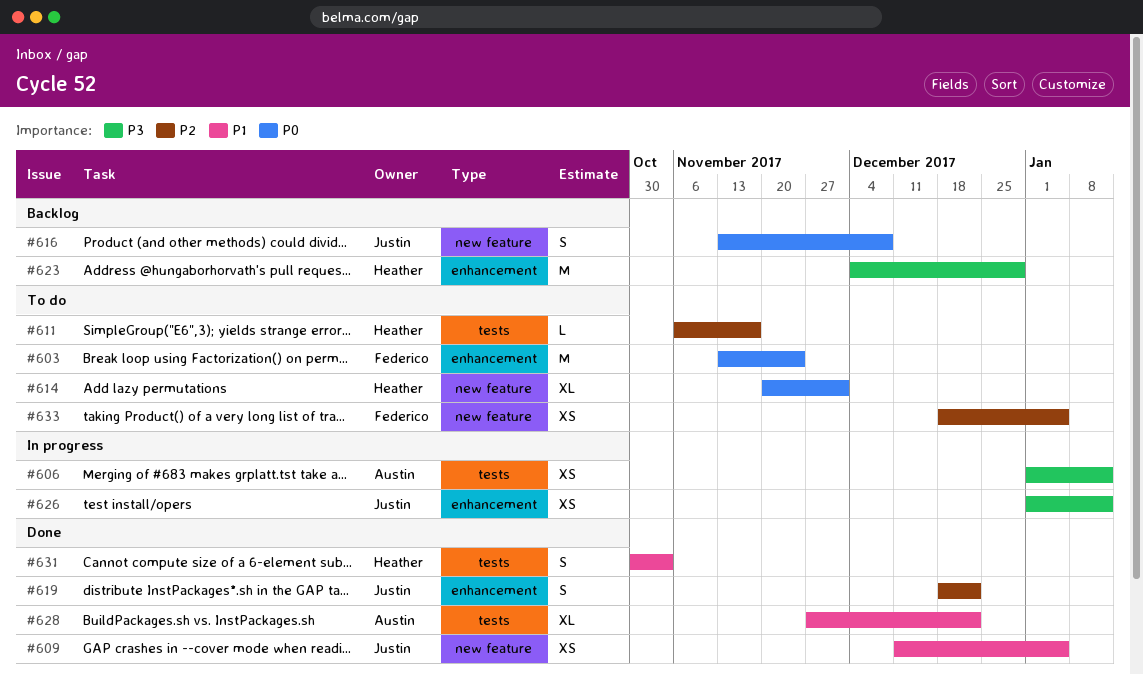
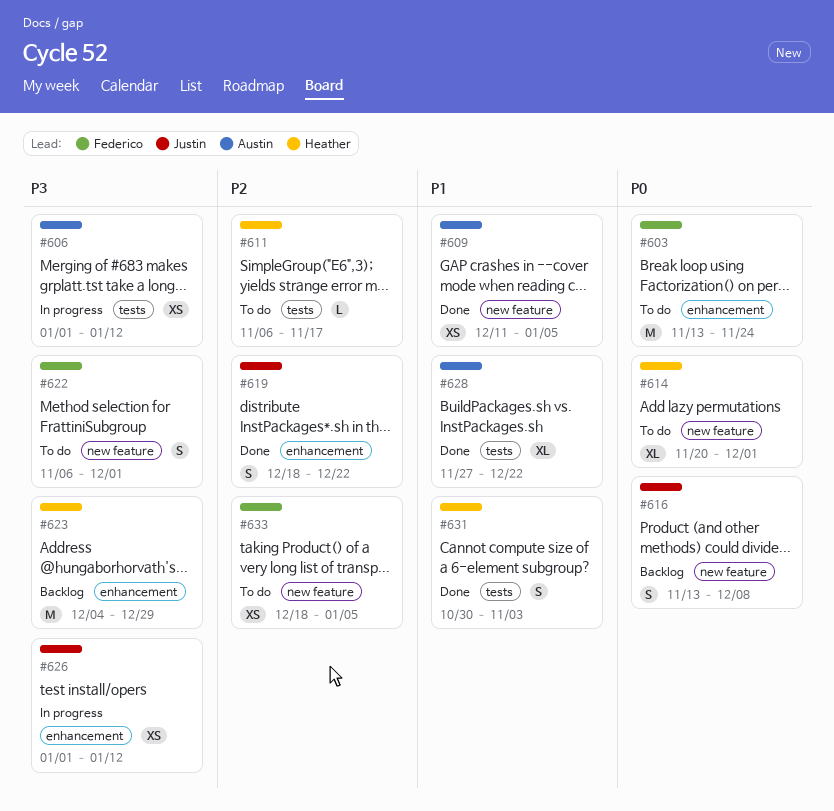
#609, owner: Justin -> Austin
#622: none -> present

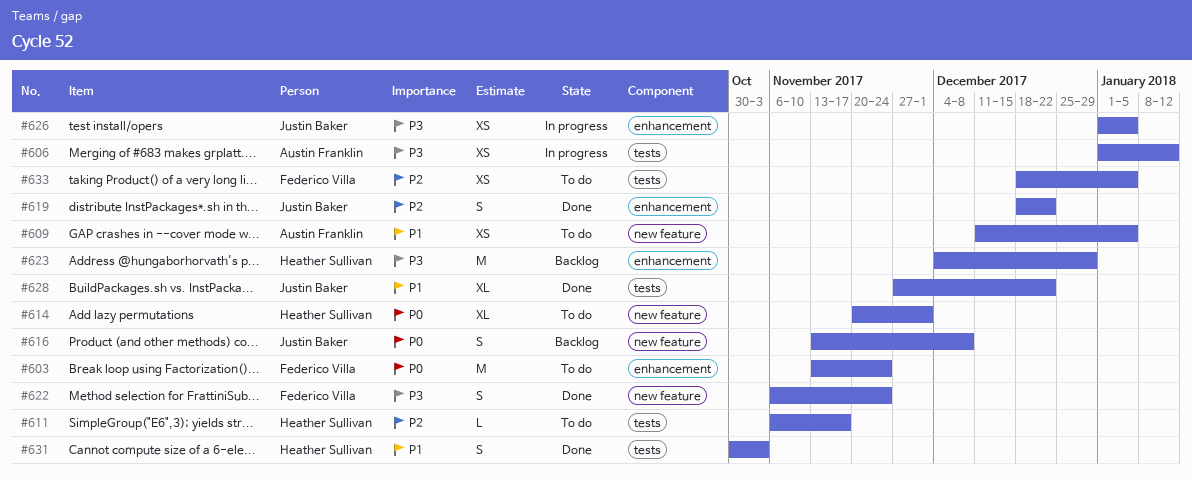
#609, status: Done -> To do
#622, status: To do -> Done
#622, due: Dec 1 -> Nov 24
#626, due: Jan 12 -> Jan 5
#628, owner: Austin Franklin -> Justin Baker
#633, label: new feature -> tests

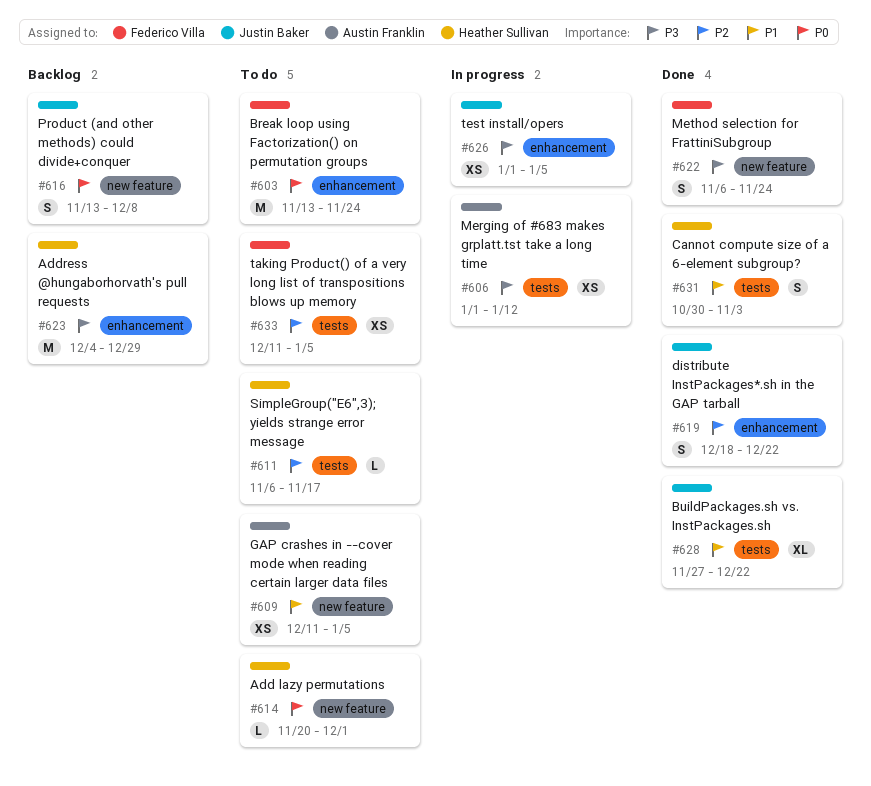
#614, estimate: XL -> L
#633, start: Dec 18 -> Dec 11

